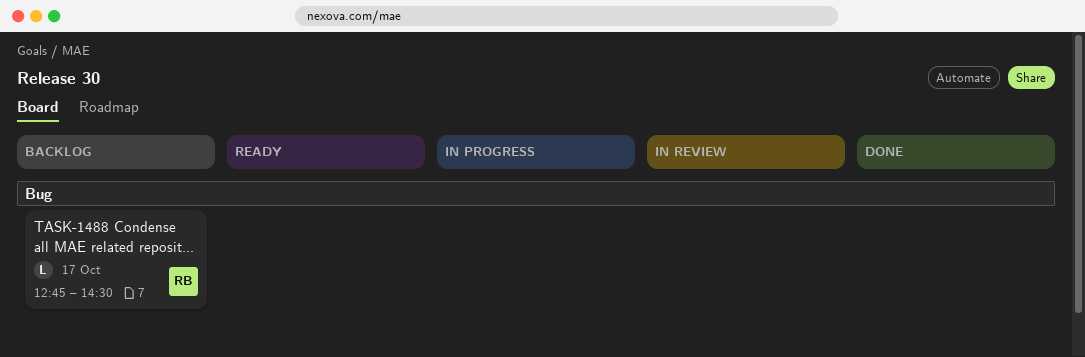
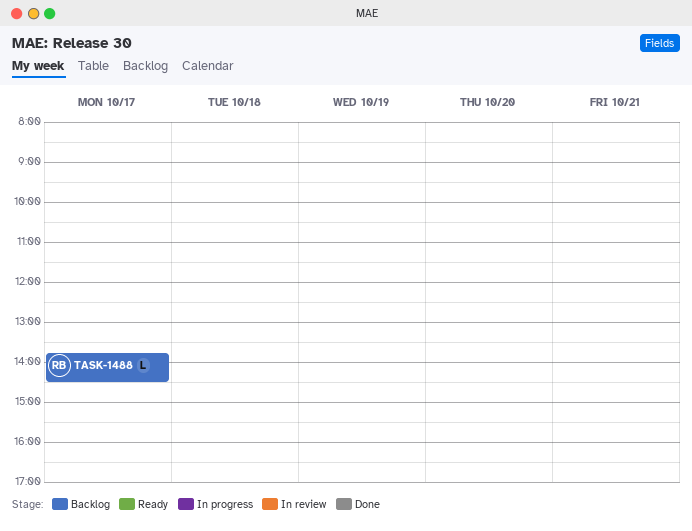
TASK-1488, begins: 12:45 -> 13:45

